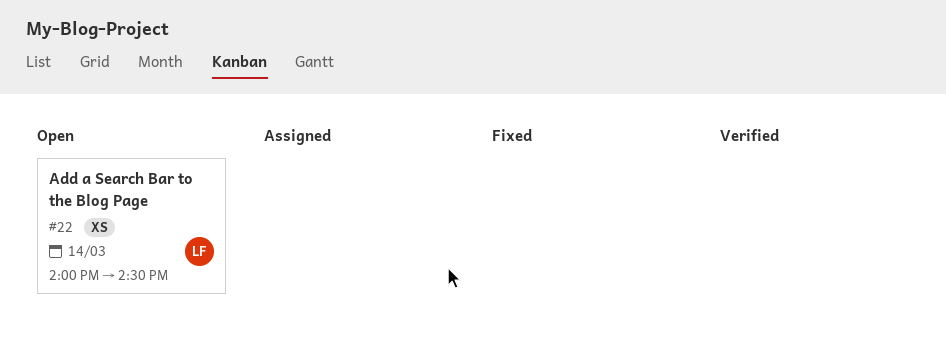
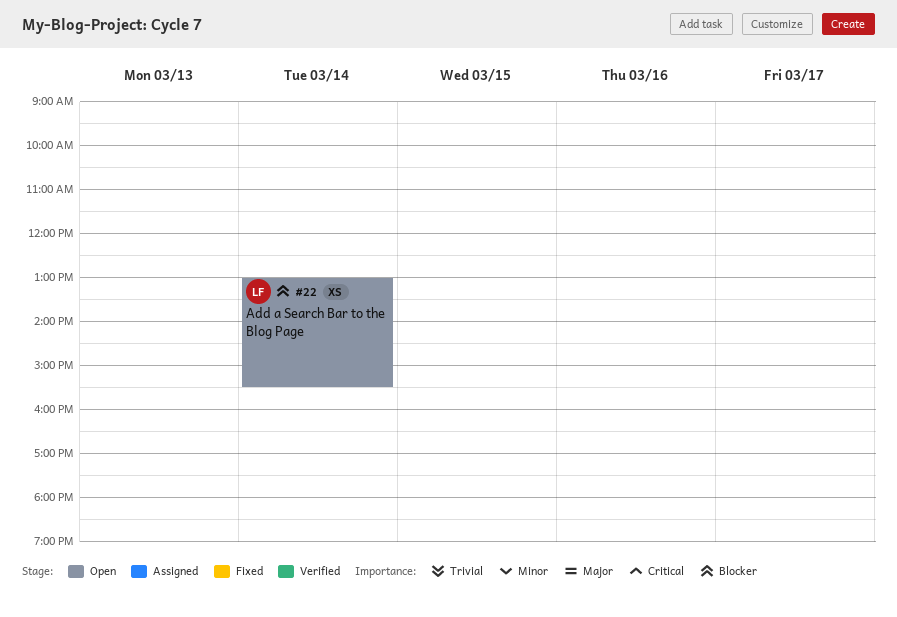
#22, begins: 14:00 -> 13:00
#22, ends: 14:30 -> 15:30

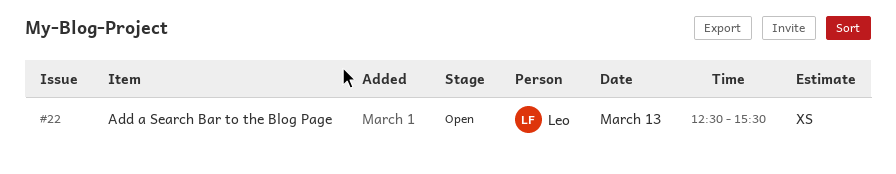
#22, day: Mar 14 -> Mar 13
#22, begins: 13:00 -> 12:30

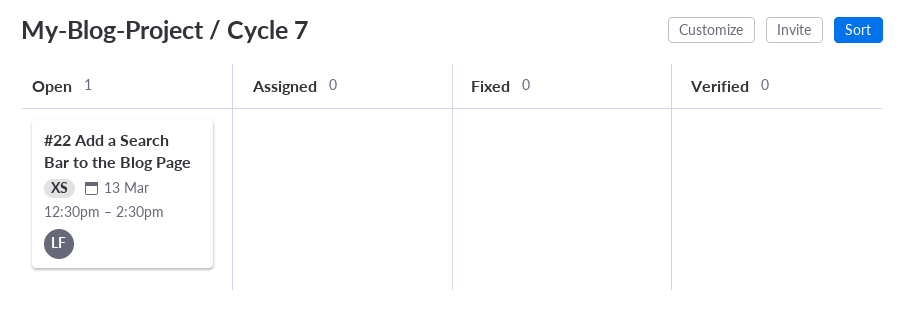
#22, ends: 15:30 -> 14:30

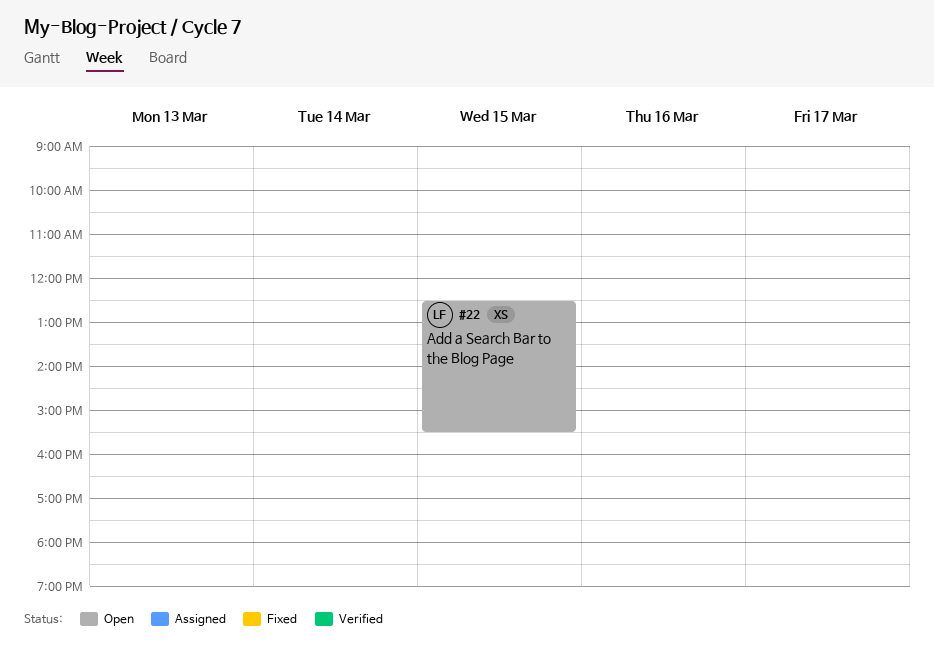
#22, day: Mar 13 -> Mar 15
#22, ends: 14:30 -> 15:30

